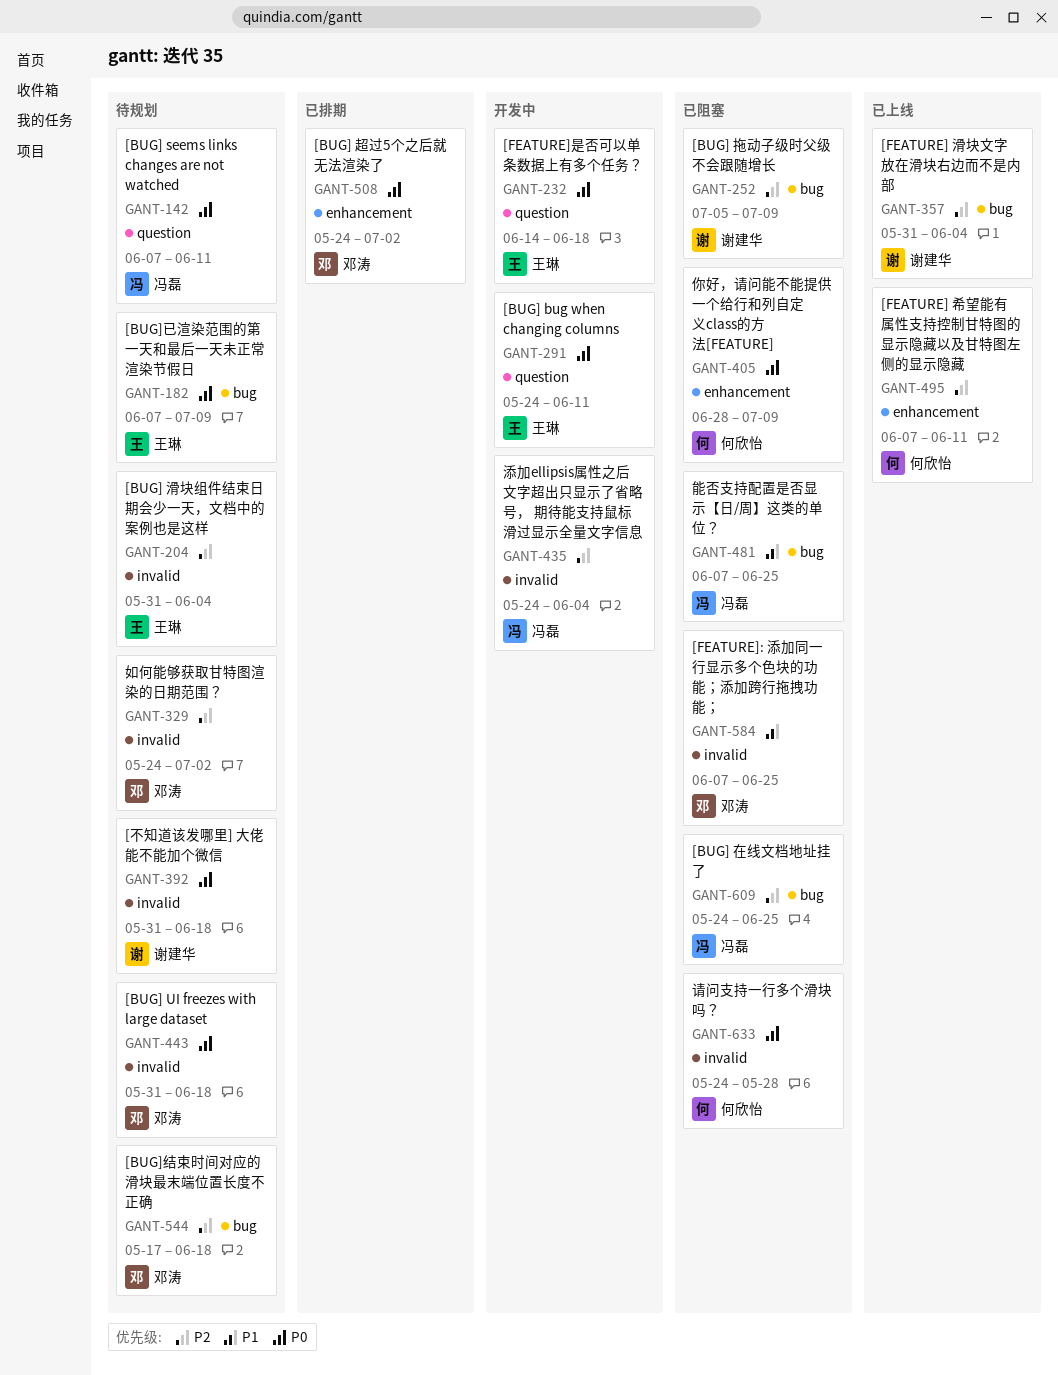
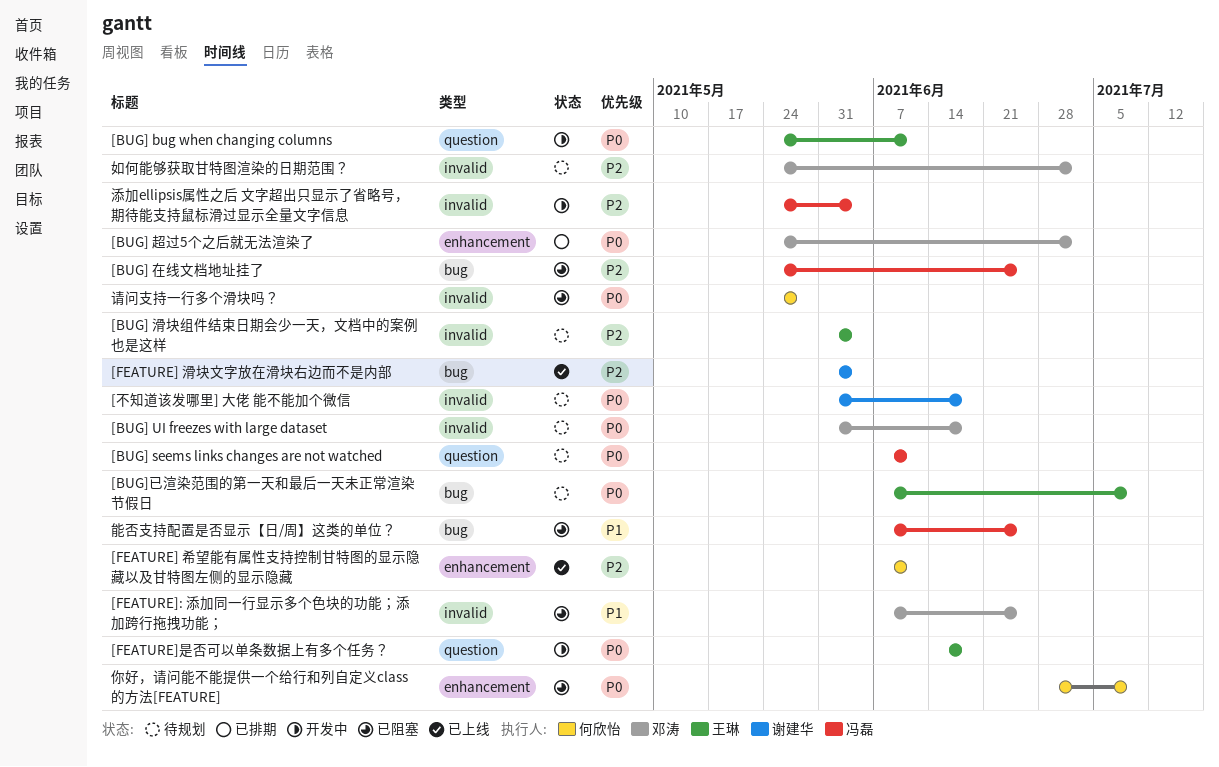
[BUG] 拖动子级时父级不会跟随增长: present -> none
[BUG]结束时间对应的滑块最末端位置长度不正确: present -> none

